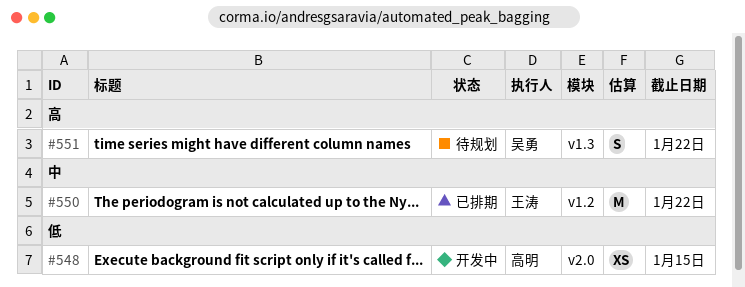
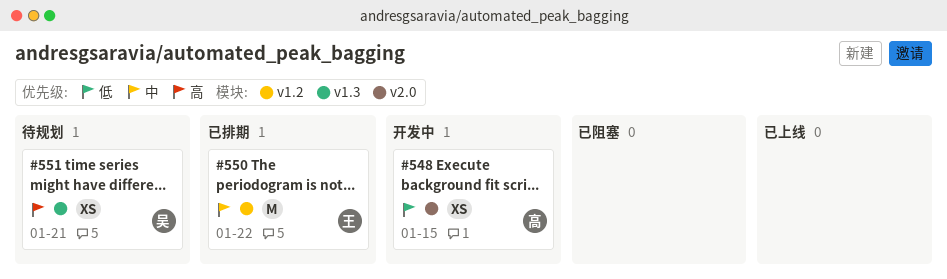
#551, estimate: S -> XS
#551, due: Jan 22 -> Jan 21

